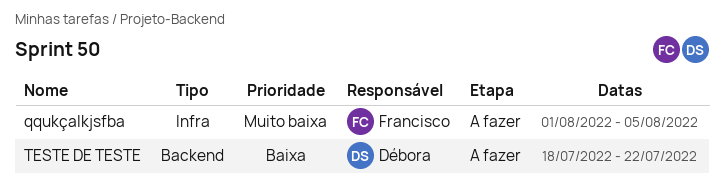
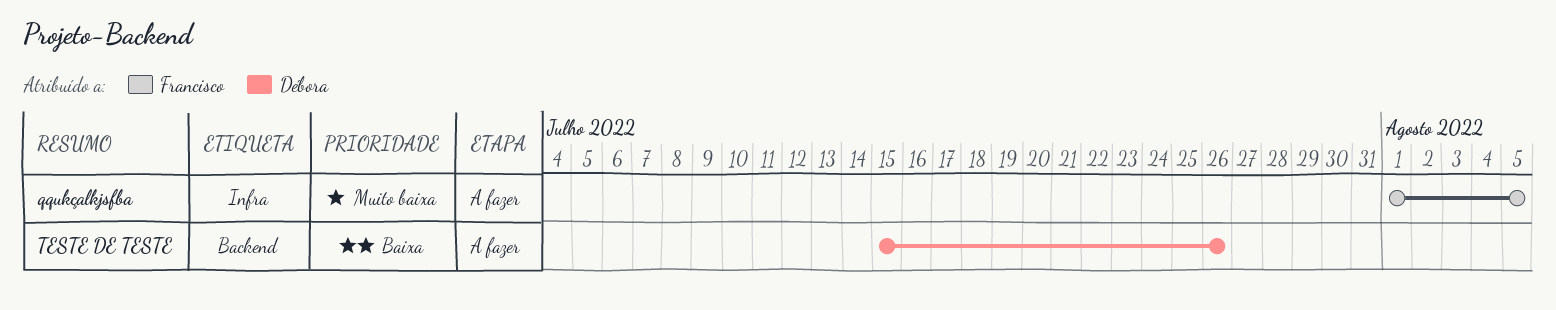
TESTE DE TESTE, start: Jul 18 -> Jul 15
TESTE DE TESTE, due: Jul 22 -> Jul 26

